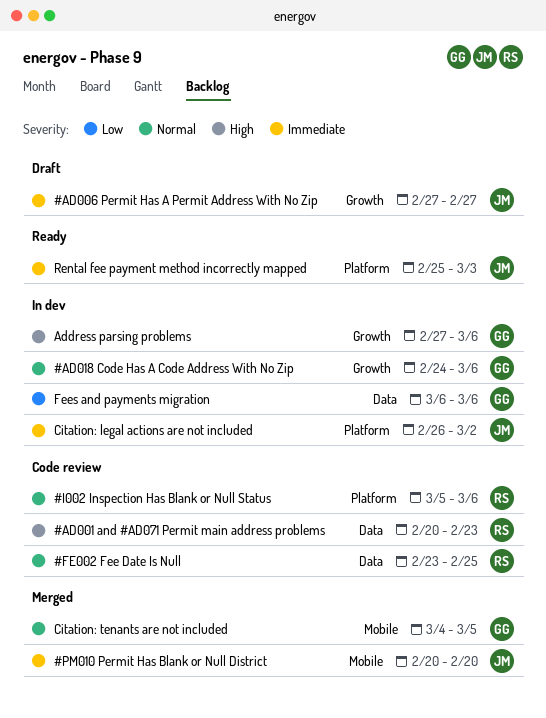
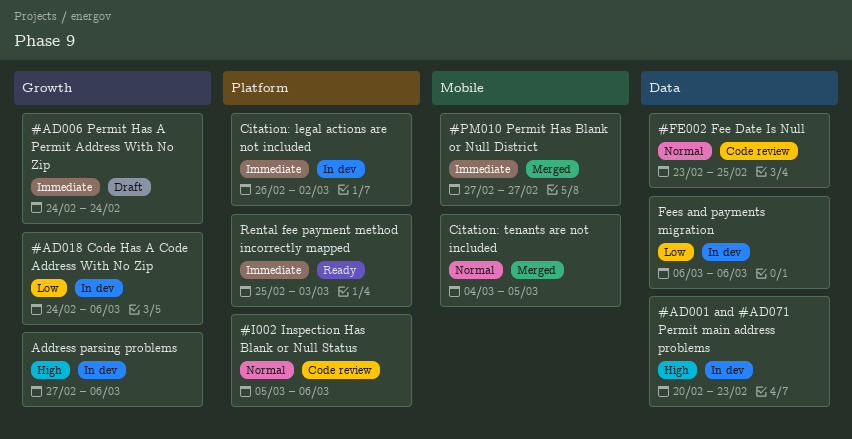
#AD001 and #AD071 Permit main address problems, status: Code review -> In dev
#AD006 Permit Has A Permit Address With No Zip, start: Feb 27 -> Feb 24
#AD006 Permit Has A Permit Address With No Zip, due: Feb 27 -> Feb 24
#AD018 Code Has A Code Address With No Zip, priority: Normal -> Low
#PM010 Permit Has Blank or Null District, start: Feb 20 -> Feb 27
#PM010 Permit Has Blank or Null District, due: Feb 20 -> Feb 27

